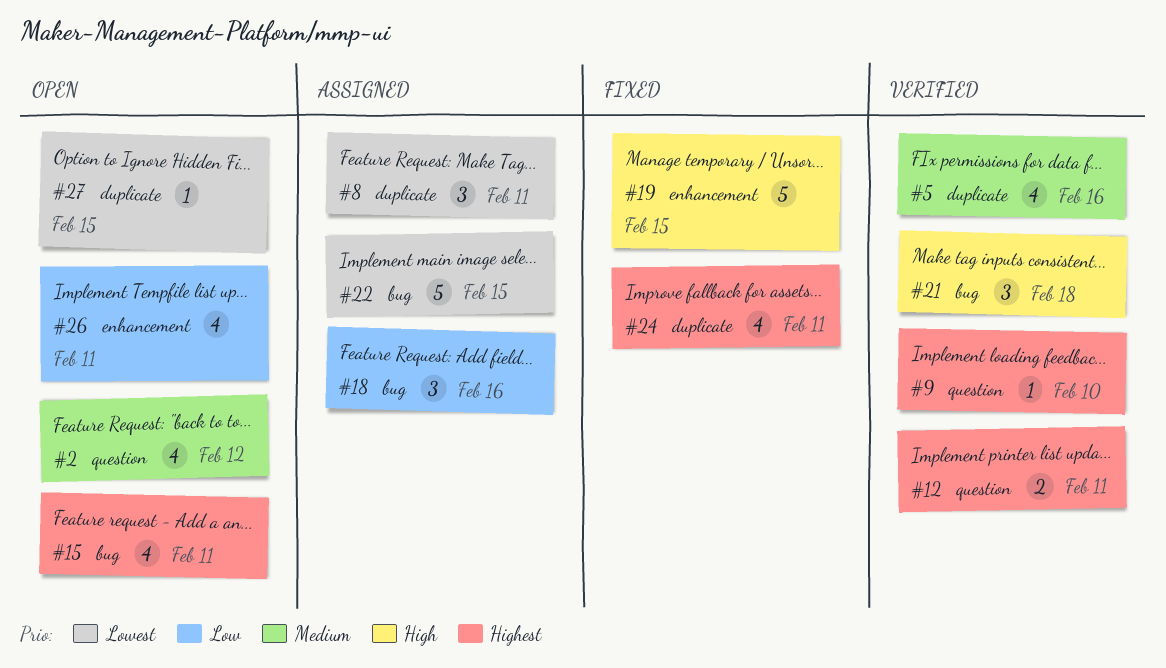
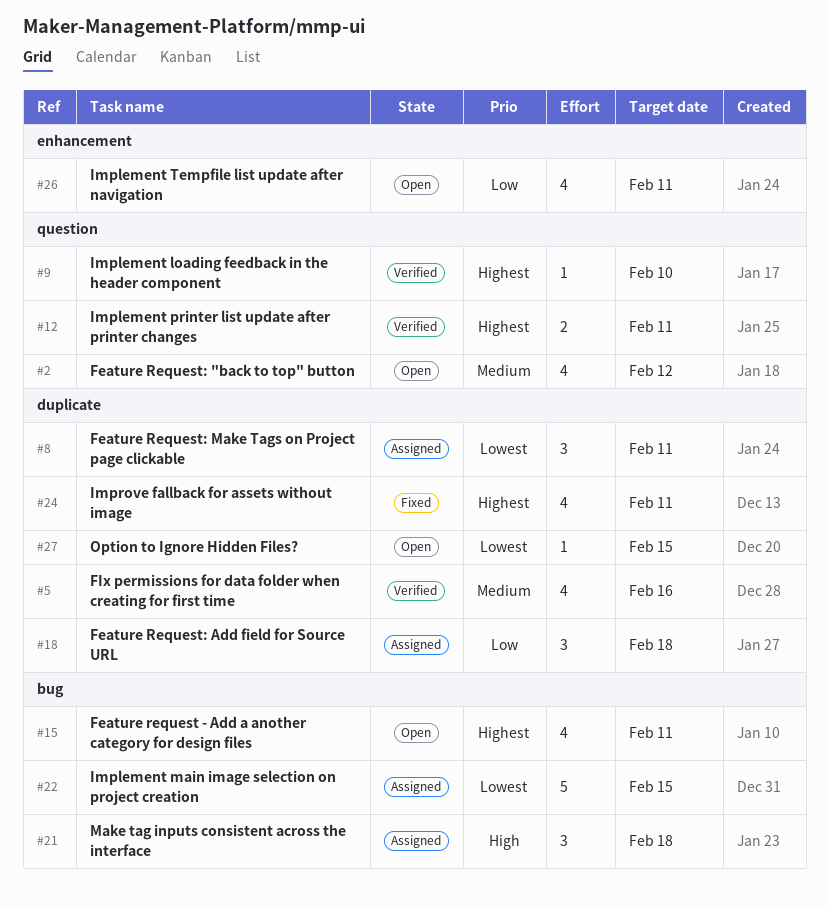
#18, label: bug -> duplicate
#18, due: Feb 16 -> Feb 18
#19: present -> none
#21, status: Verified -> Assigned

